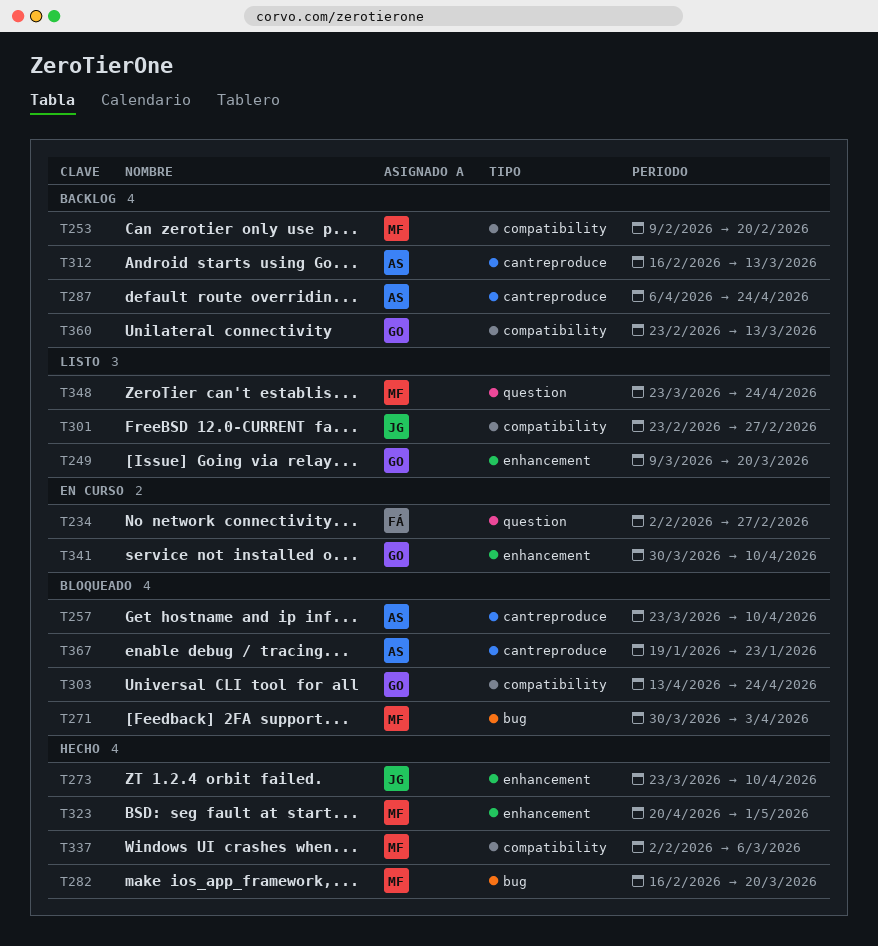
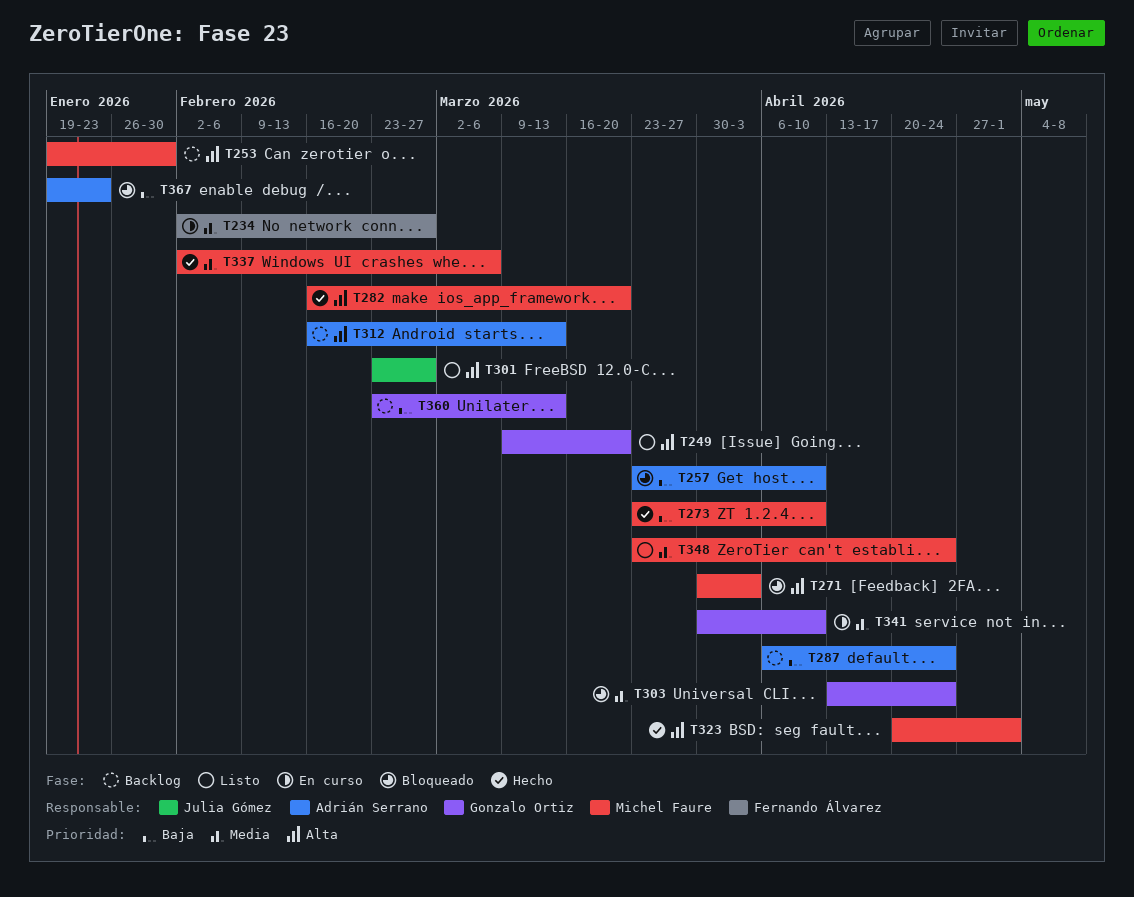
T253, start: Feb 9 -> Jan 19
T253, due: Feb 20 -> Jan 30
T273, owner: Julia Gómez -> Michel Faure

